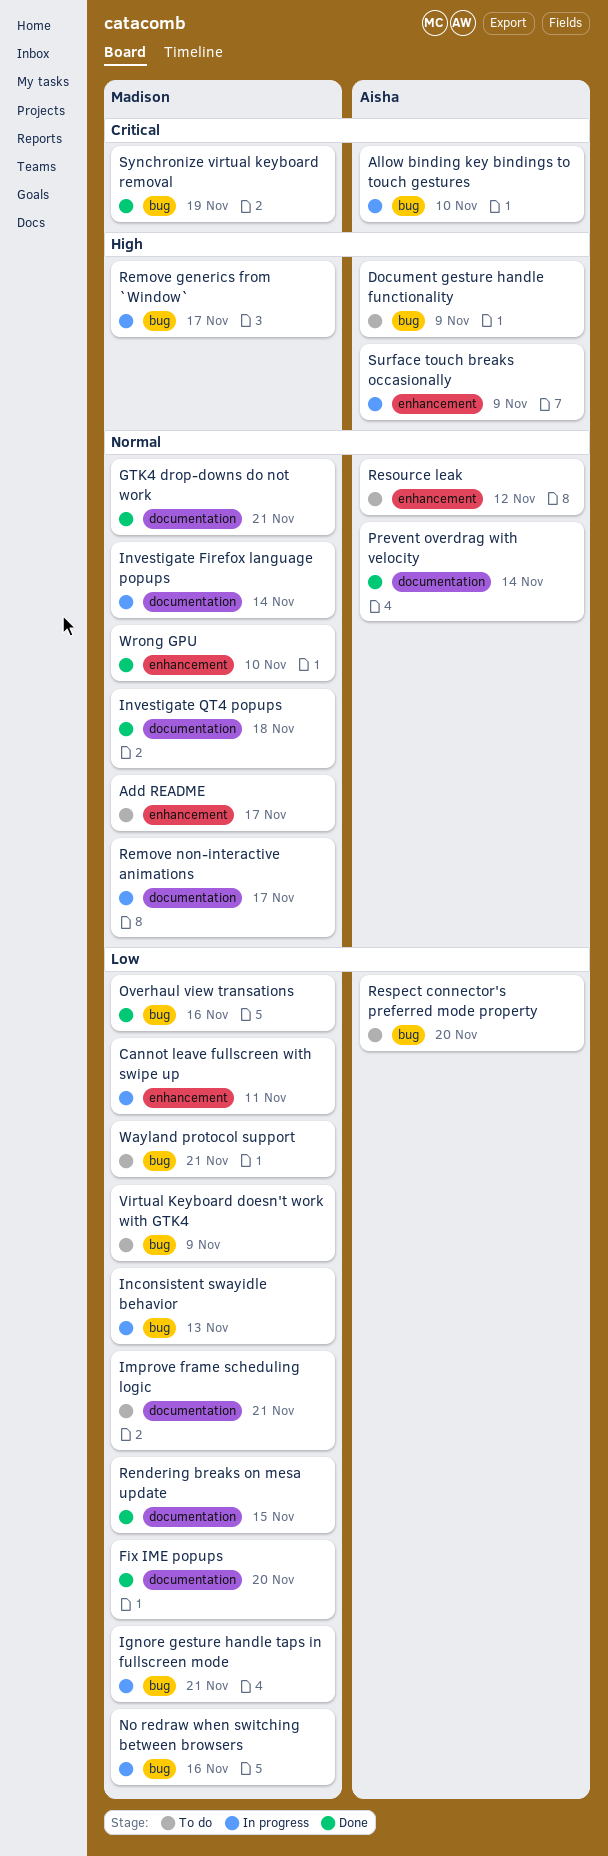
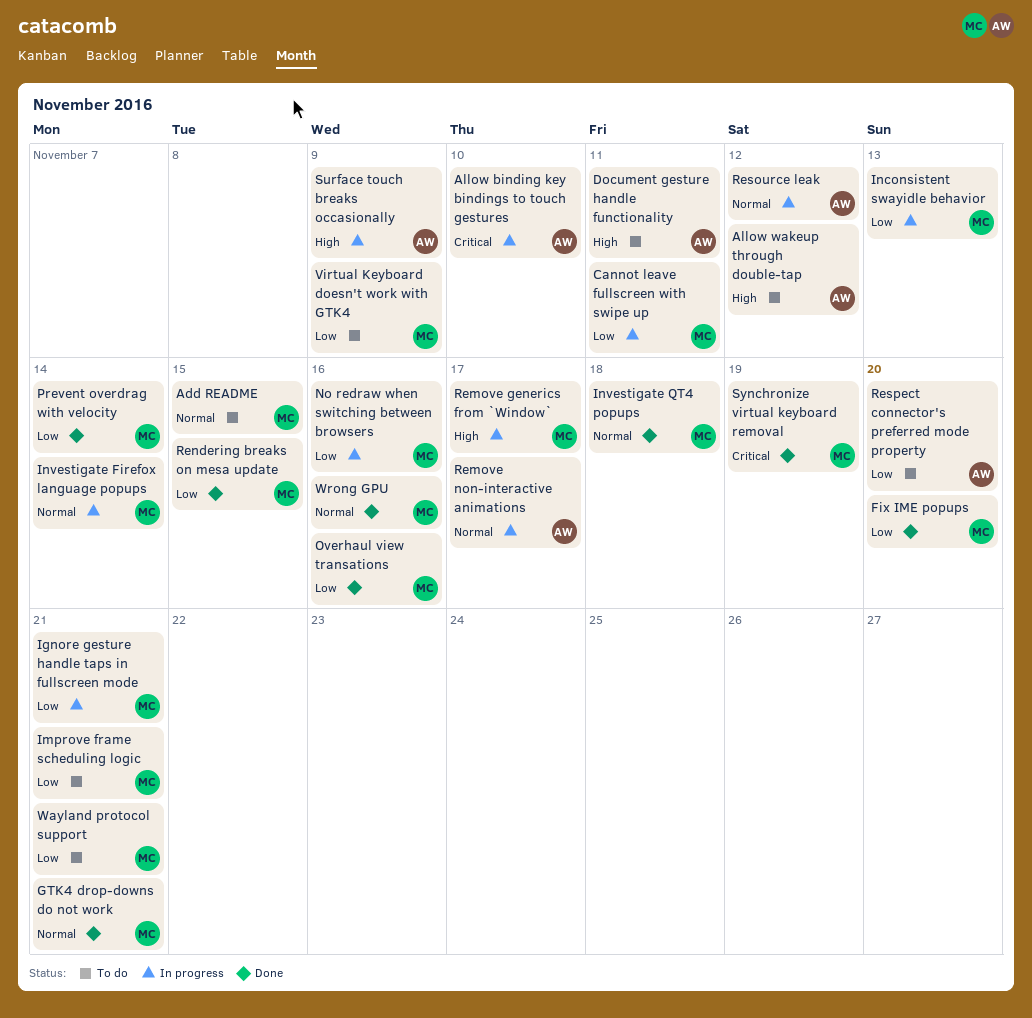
Add README, due: Nov 17 -> Nov 15
Allow wakeup through double-tap: none -> present
Document gesture handle functionality, due: Nov 9 -> Nov 11
Prevent overdrag with velocity, owner: Aisha -> Madison
Prevent overdrag with velocity, priority: Normal -> Low
Remove non-interactive animations, owner: Madison -> Aisha
Resource leak, status: To do -> In progress
Wrong GPU, due: Nov 10 -> Nov 16

